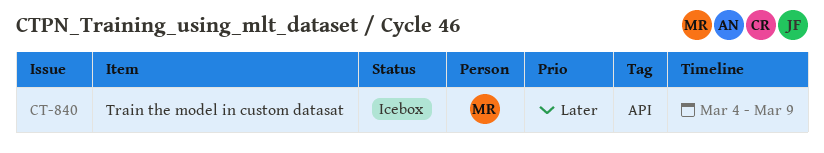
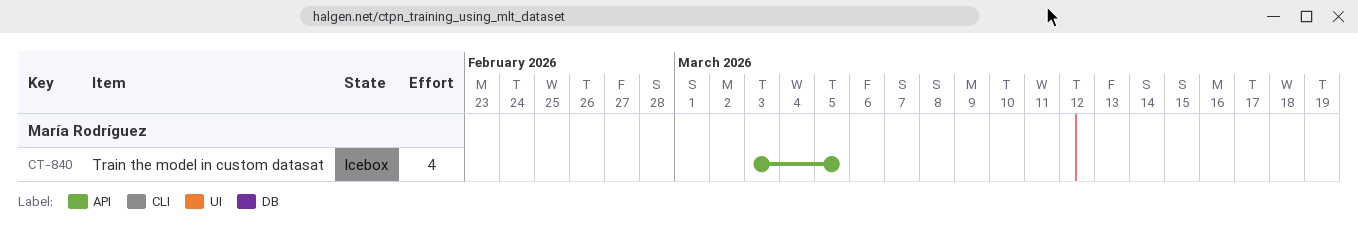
CT-840, start: Mar 4 -> Mar 3
CT-840, due: Mar 9 -> Mar 5

